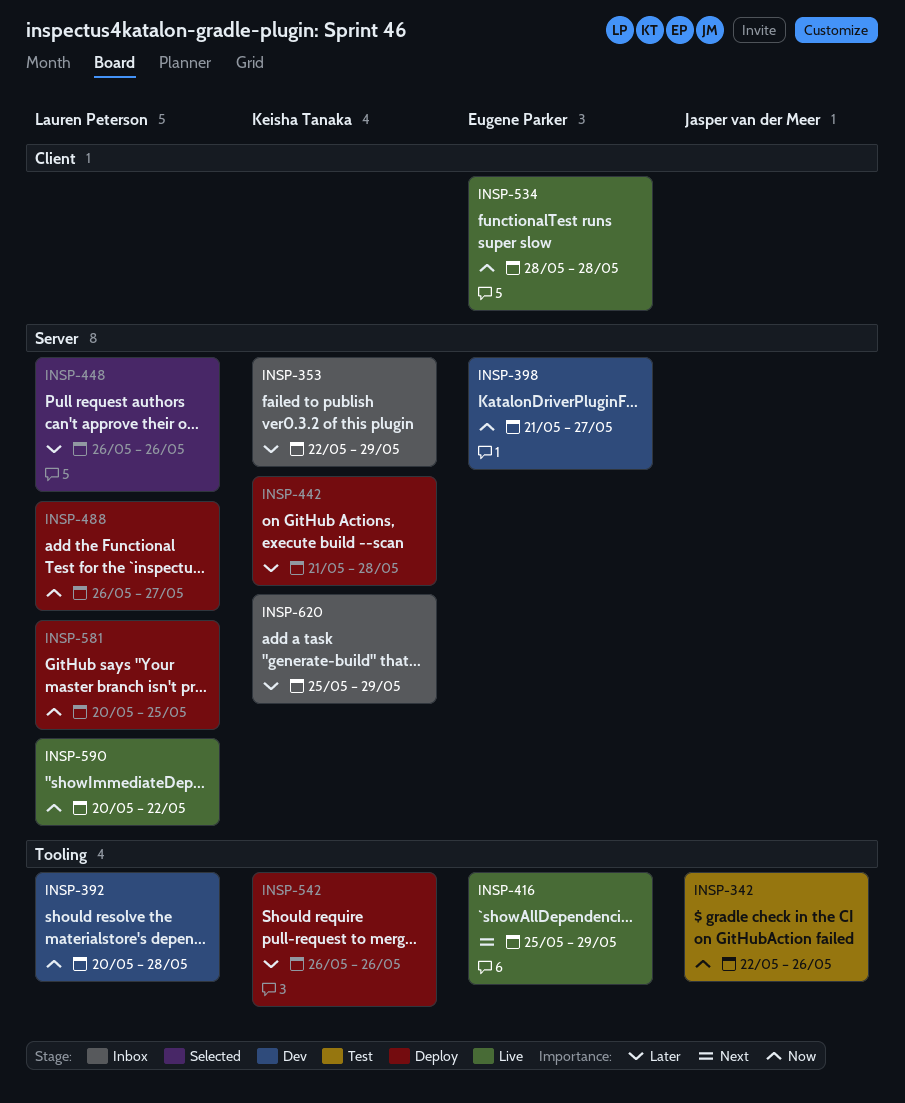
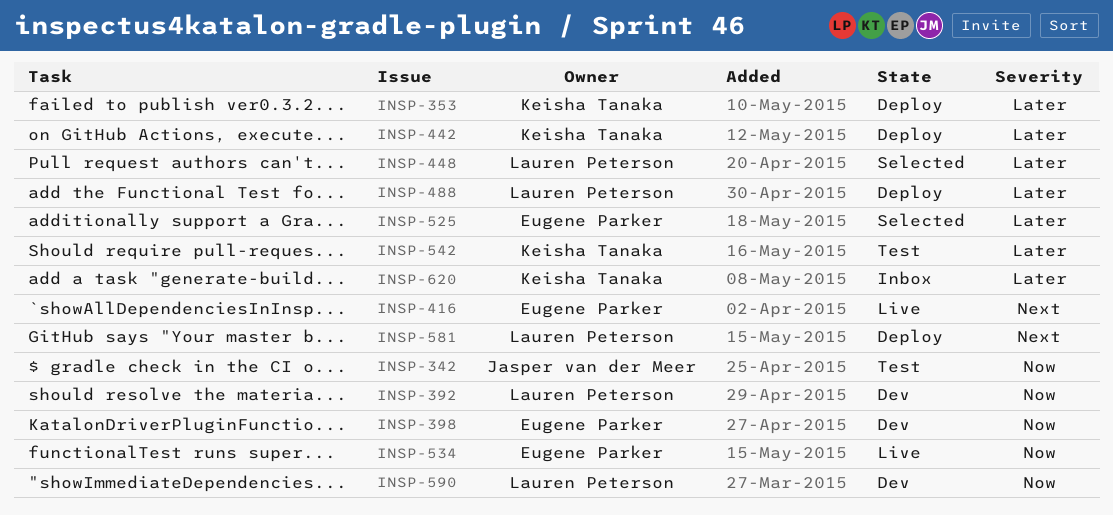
INSP-353, status: Inbox -> Deploy
INSP-488, priority: Now -> Later
INSP-525: none -> present
INSP-542, status: Deploy -> Test
INSP-581, priority: Now -> Next
INSP-590, status: Live -> Dev

